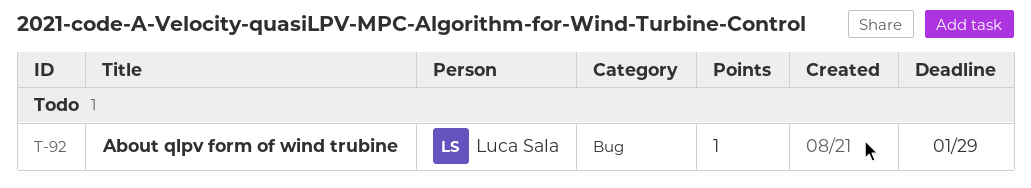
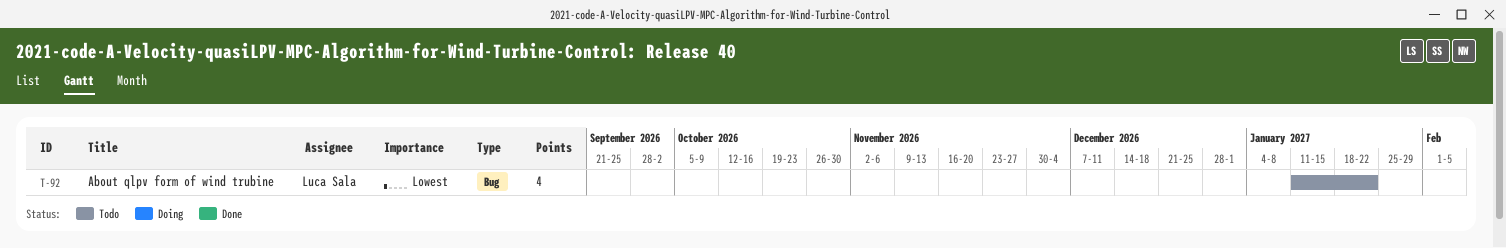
T-92, estimate: 1 -> 4
T-92, due: Jan 29 -> Jan 22

